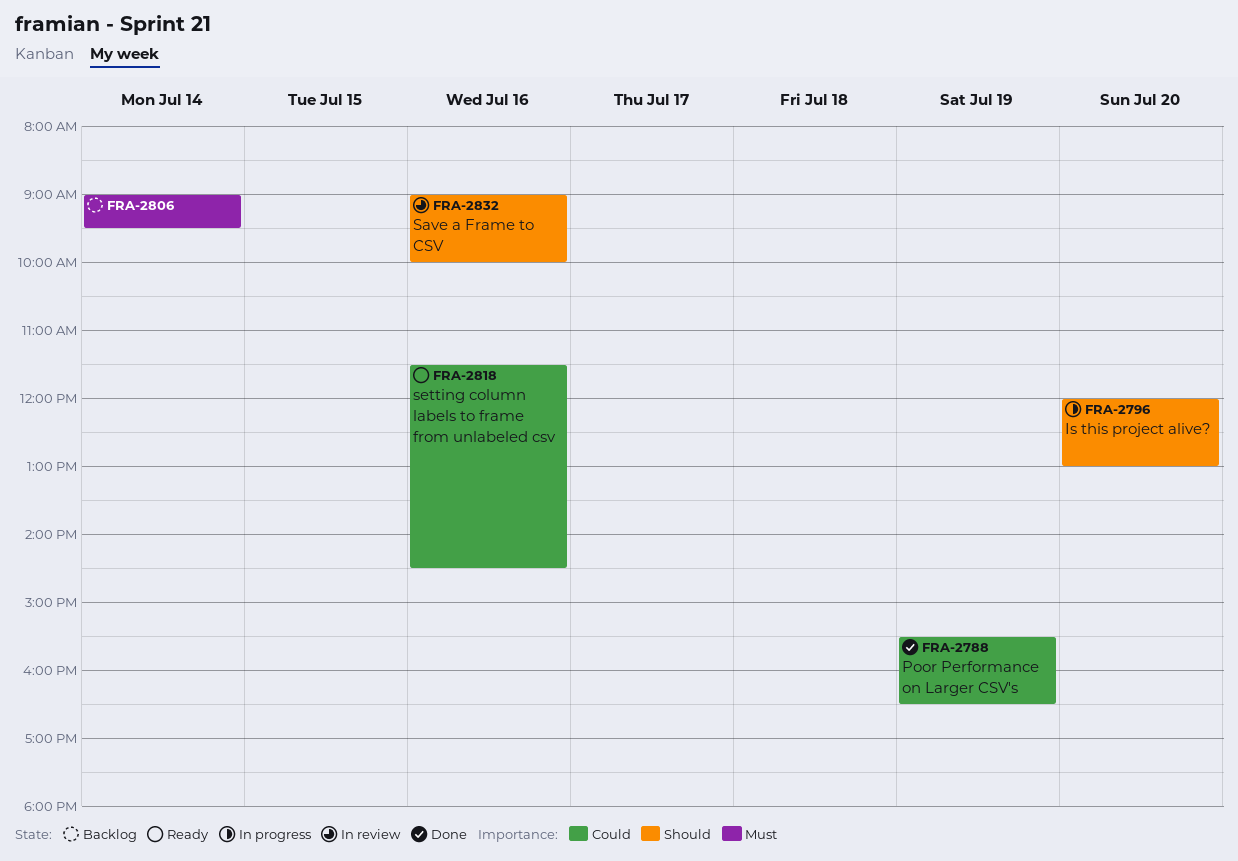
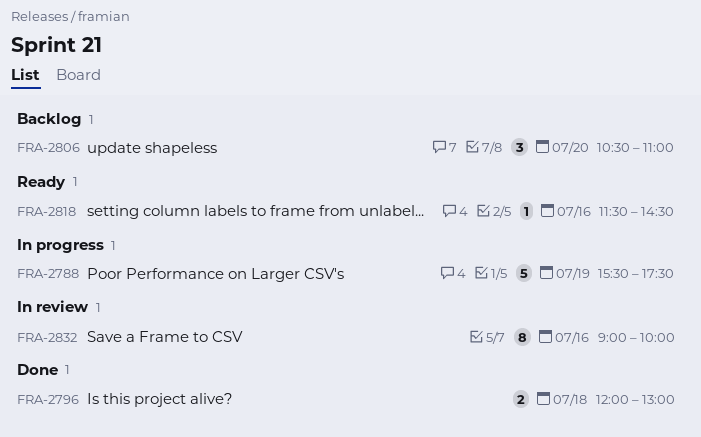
FRA-2788, status: Done -> In progress
FRA-2788, ends: 16:30 -> 17:30
FRA-2796, status: In progress -> Done
FRA-2796, day: Jul 20 -> Jul 18
FRA-2806, day: Jul 14 -> Jul 20
FRA-2806, begins: 09:00 -> 10:30
FRA-2806, ends: 09:30 -> 11:00

